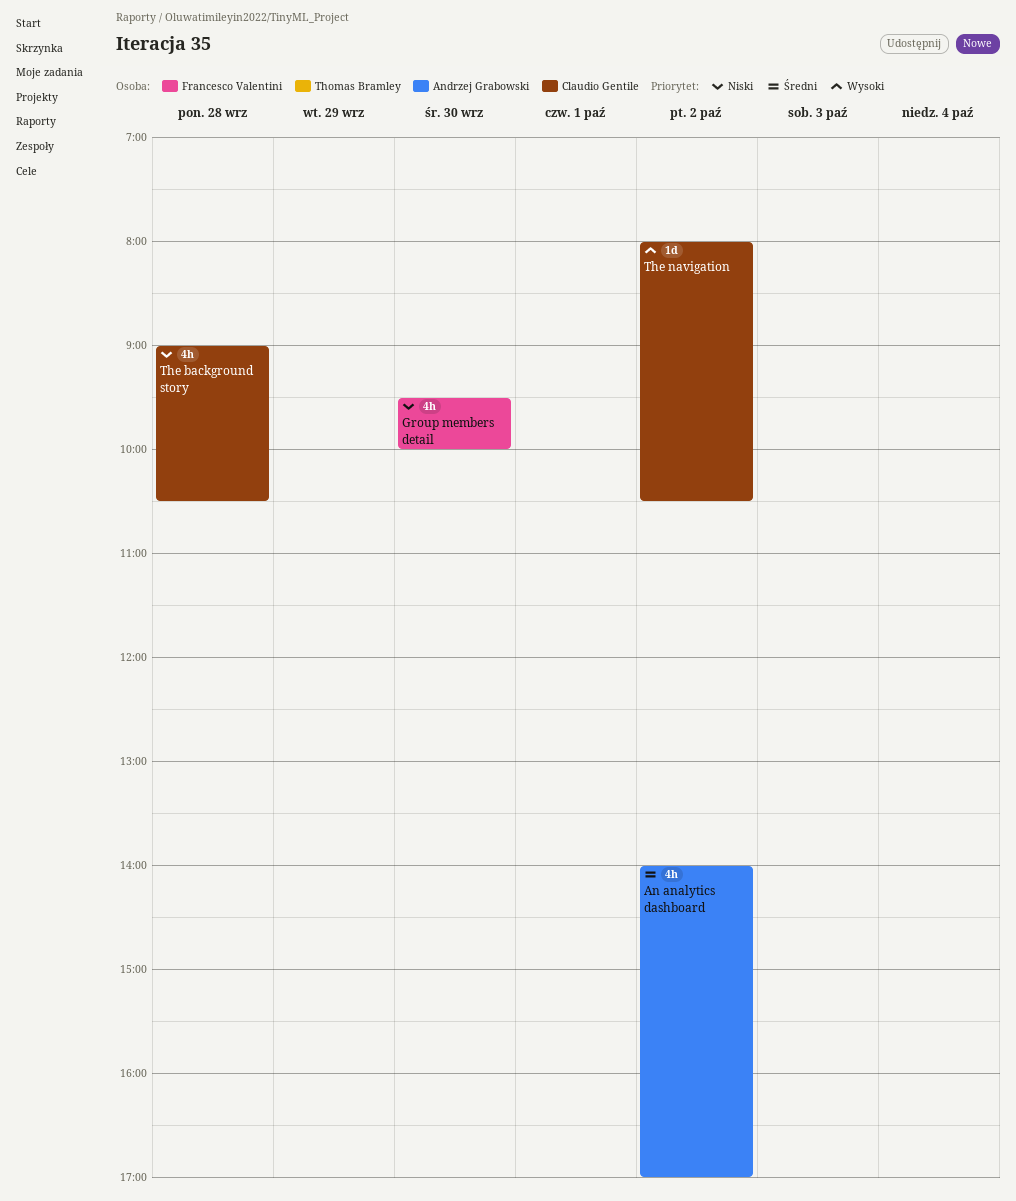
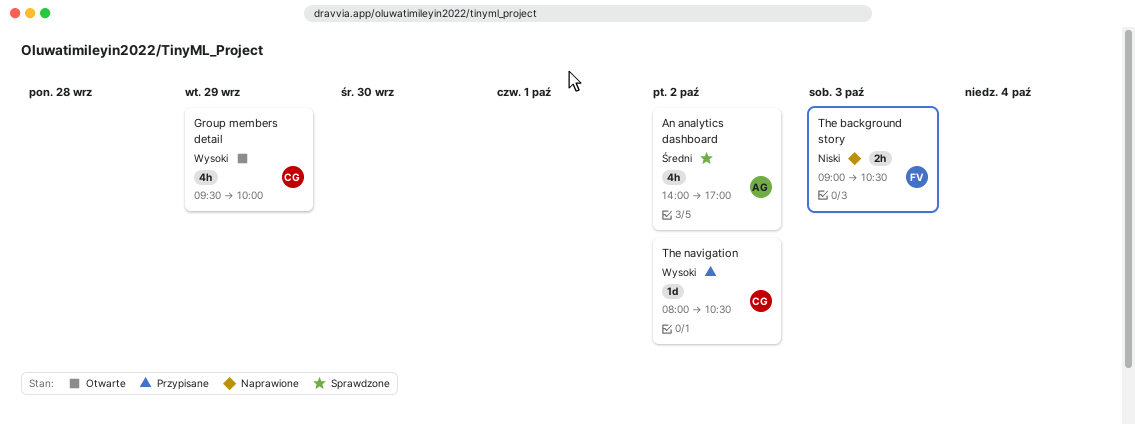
Group members detail, owner: Francesco Valentini -> Claudio Gentile
Group members detail, priority: Niski -> Wysoki
Group members detail, day: Sep 30 -> Sep 29
The background story, owner: Claudio Gentile -> Francesco Valentini
The background story, estimate: 4h -> 2h
The background story, day: Sep 28 -> Oct 3

